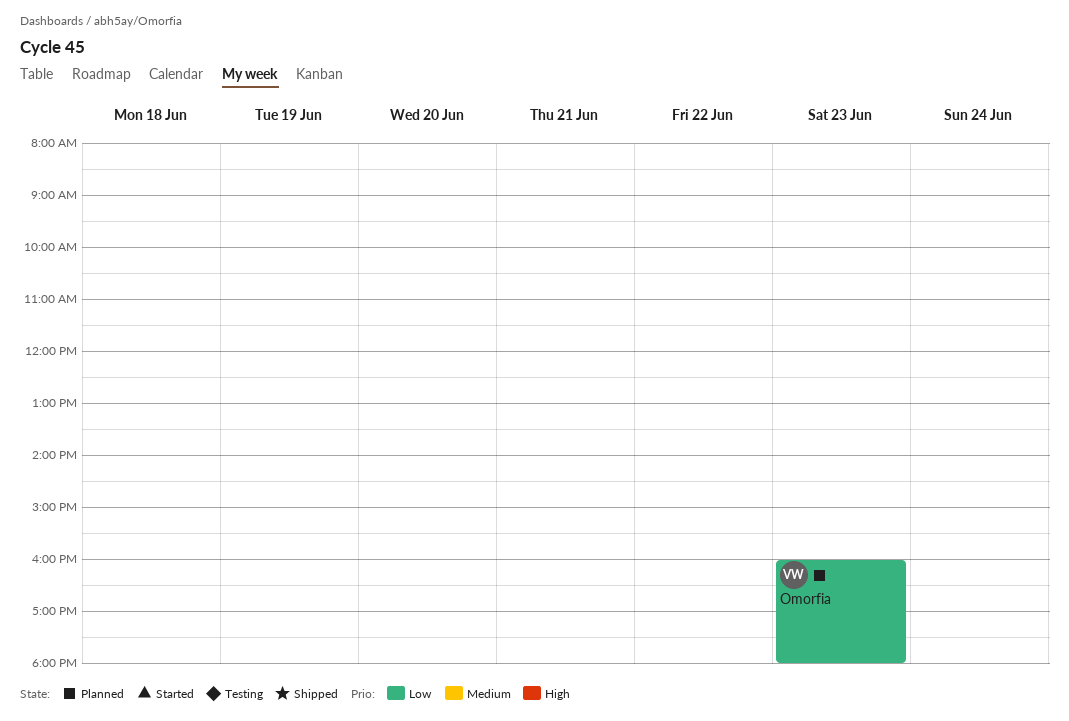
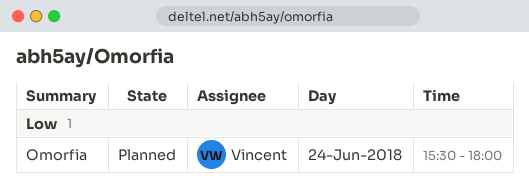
Omorfia, day: Jun 23 -> Jun 24
Omorfia, begins: 16:00 -> 15:30

